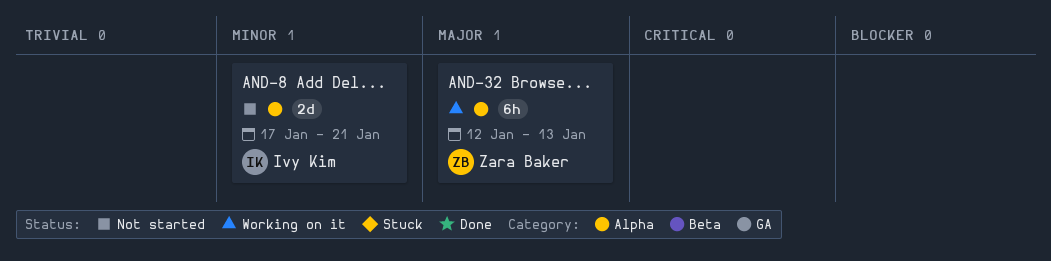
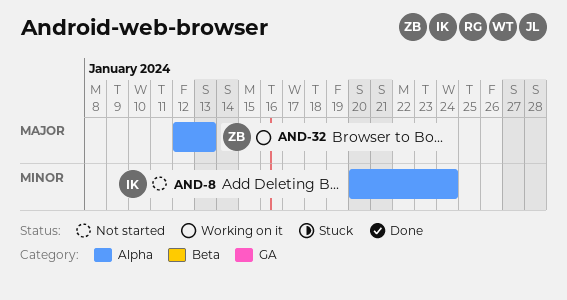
AND-8, start: Jan 17 -> Jan 20
AND-8, due: Jan 21 -> Jan 24

